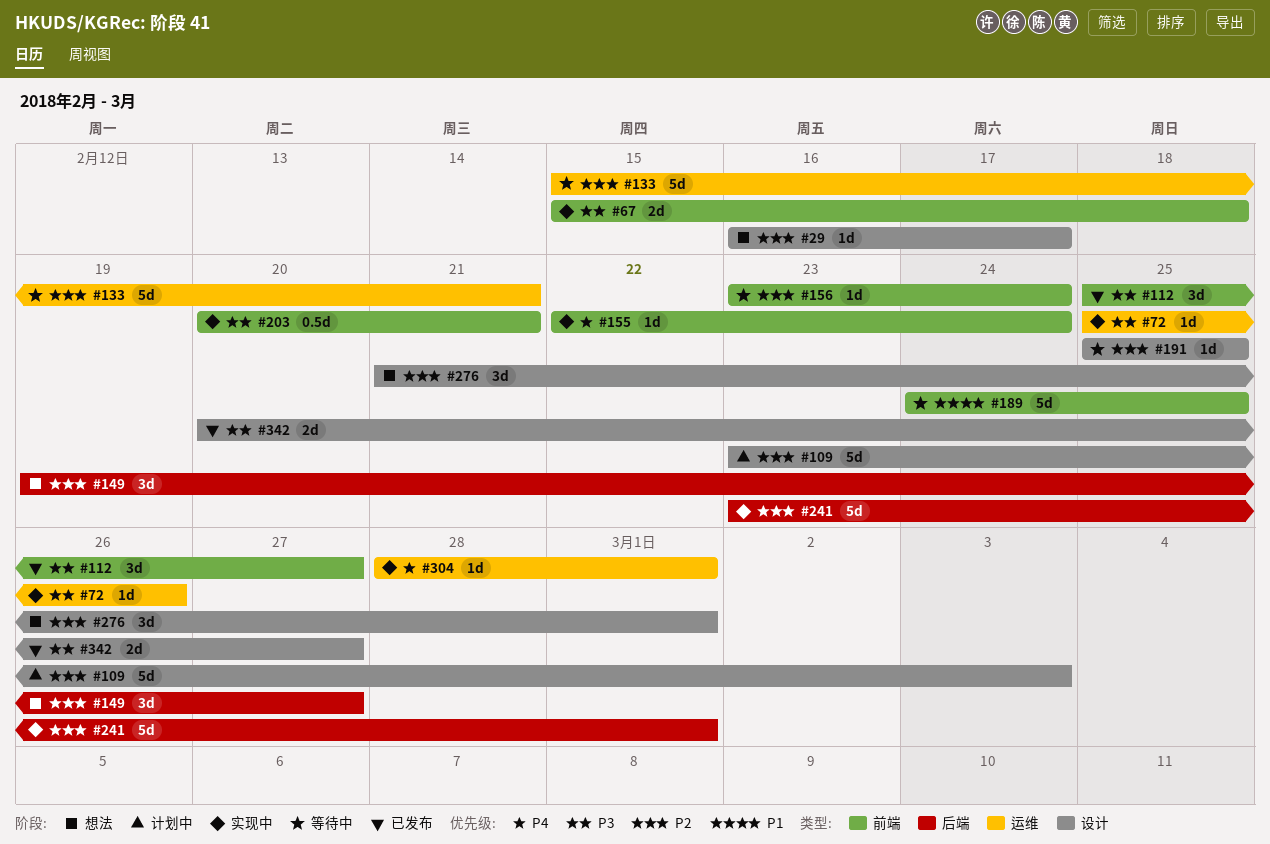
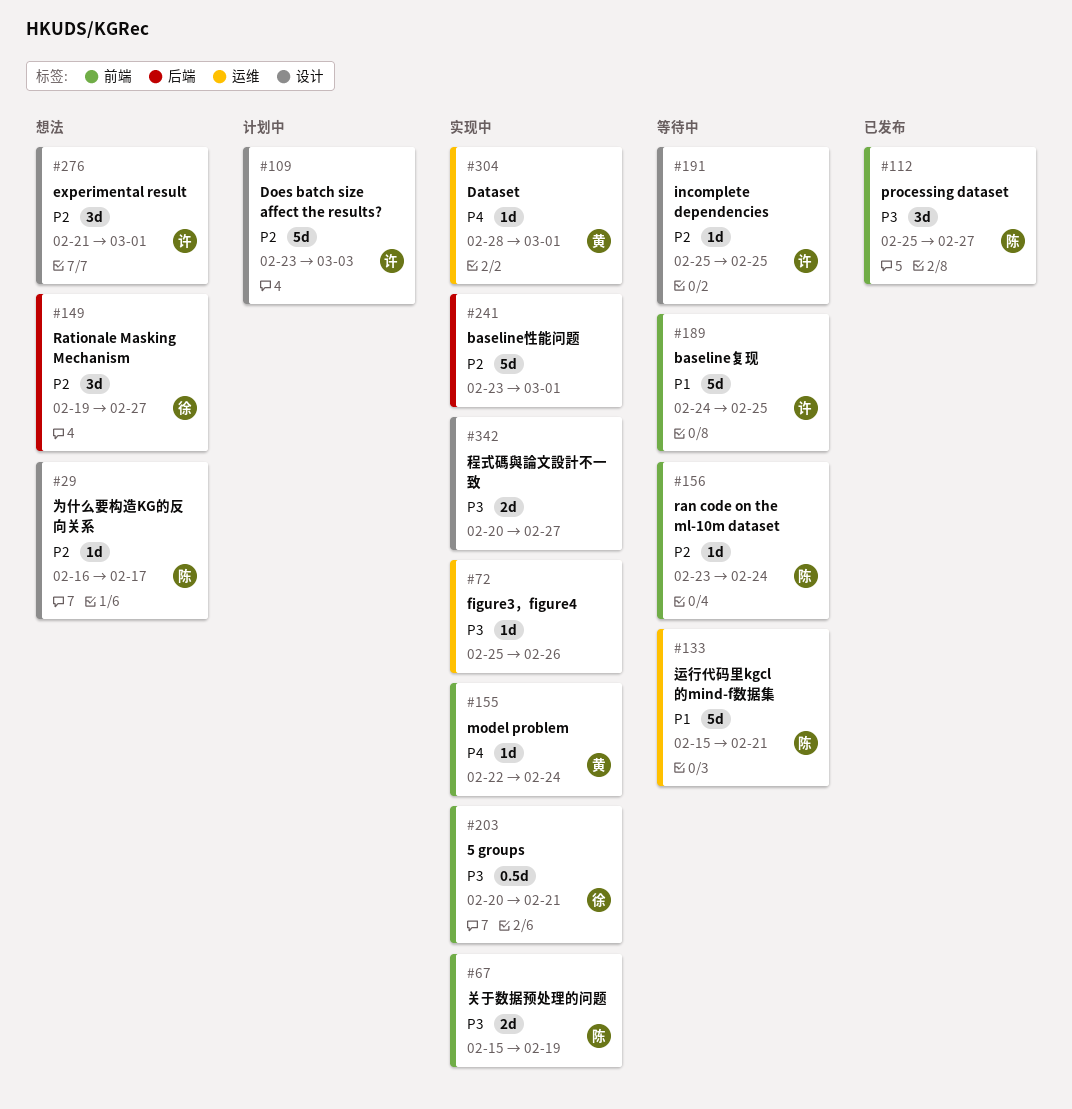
#67, due: Feb 18 -> Feb 19
#133, priority: P2 -> P1
#342, status: 已发布 -> 实现中

